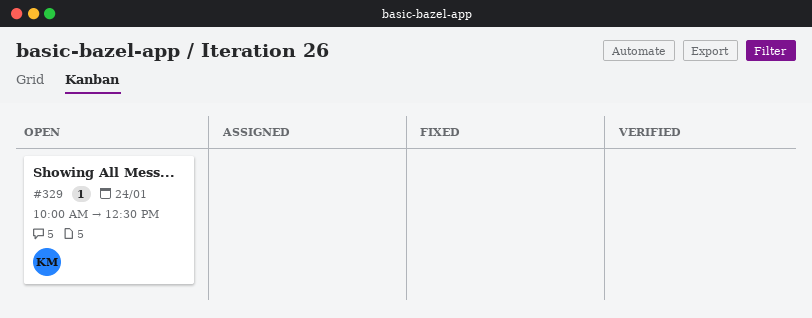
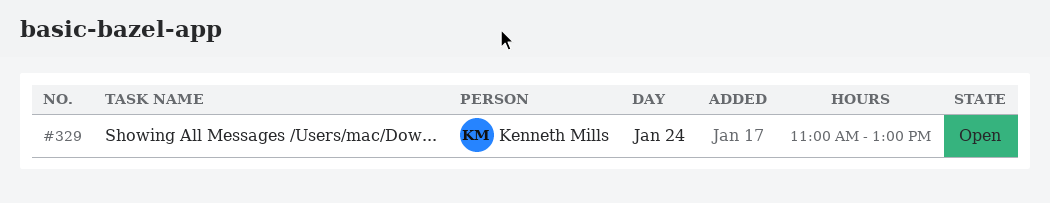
#329, begins: 10:00 -> 11:00
#329, ends: 12:30 -> 13:00

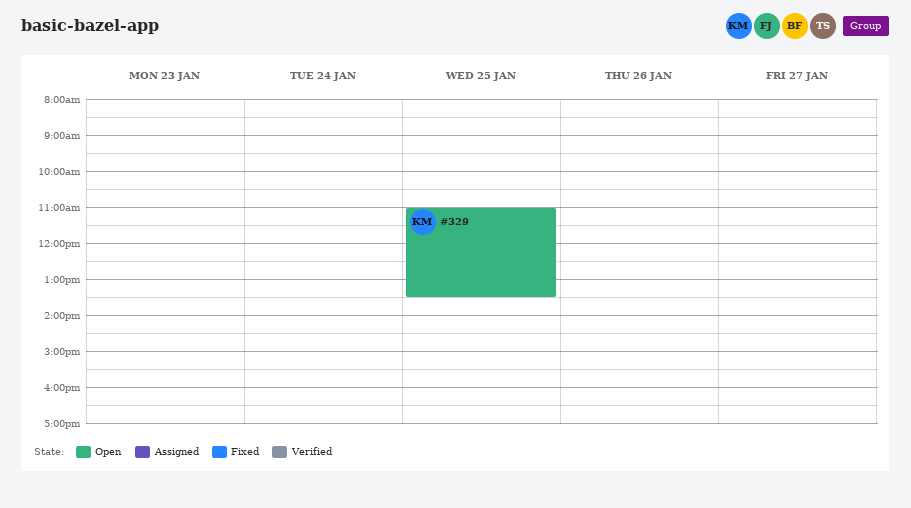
#329, day: Jan 24 -> Jan 25
#329, ends: 13:00 -> 13:30

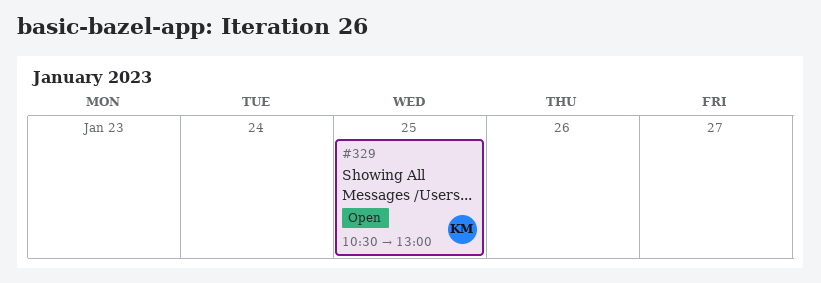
#329, begins: 11:00 -> 10:30
#329, ends: 13:30 -> 13:00

